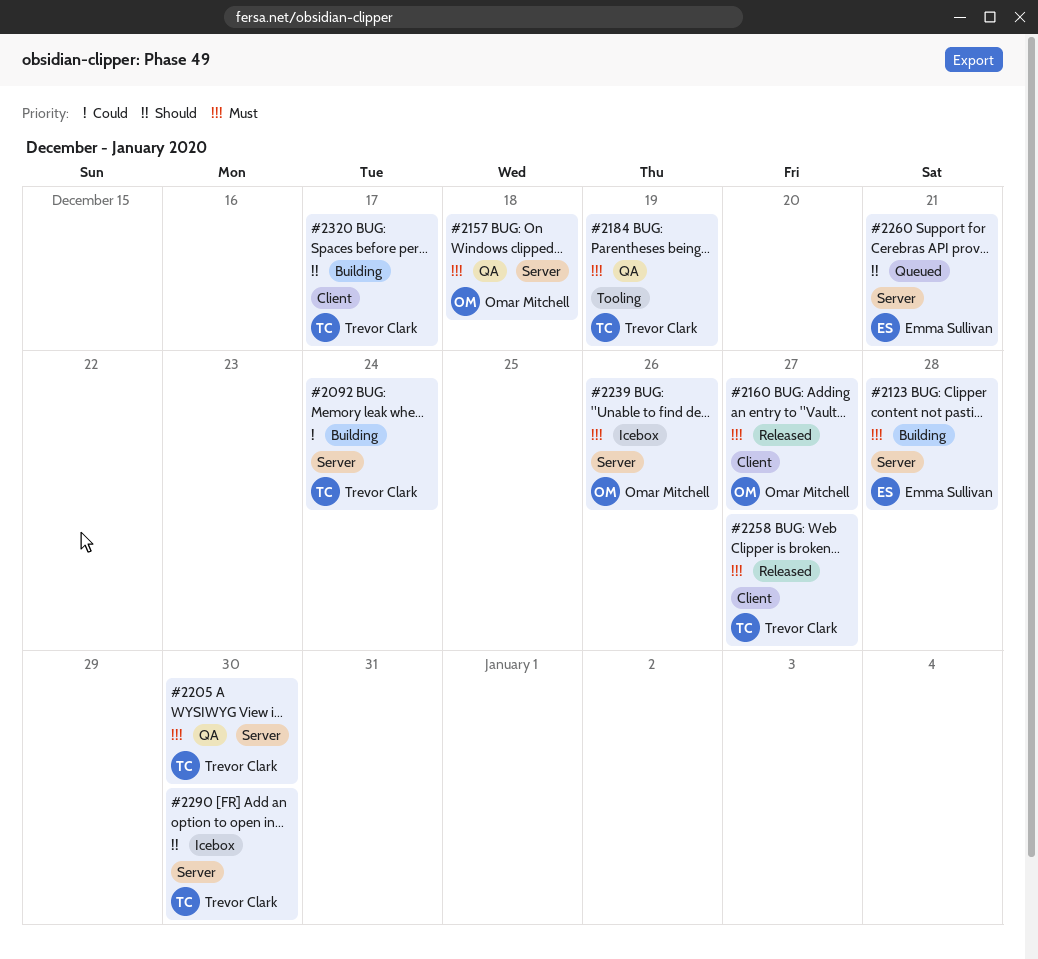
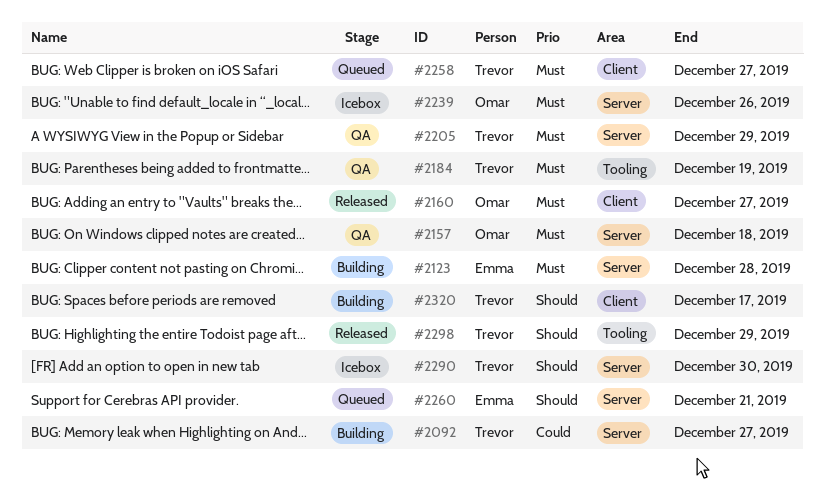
#2092, due: Dec 24 -> Dec 27
#2205, due: Dec 30 -> Dec 29
#2258, status: Released -> Queued
#2298: none -> present

